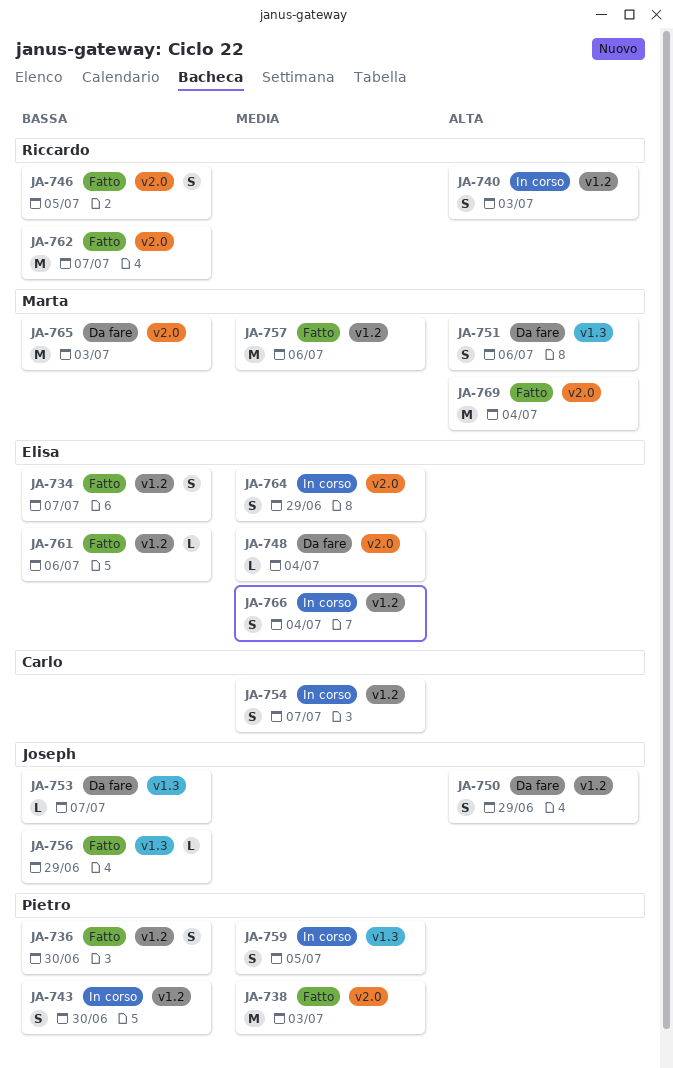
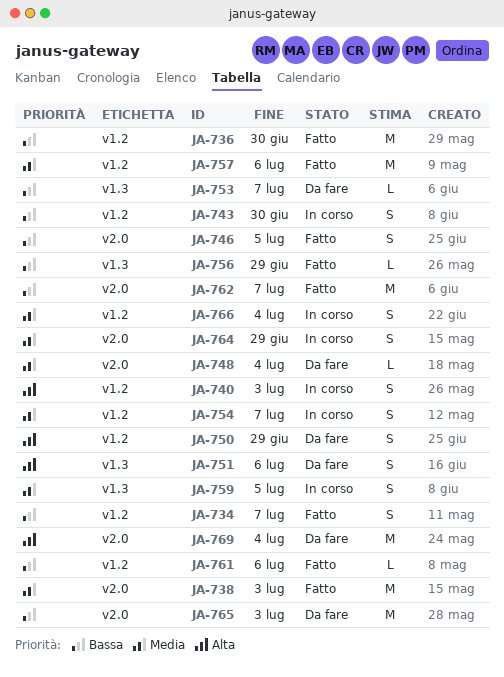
JA-736, estimate: S -> M
JA-769, status: Fatto -> Da fare

